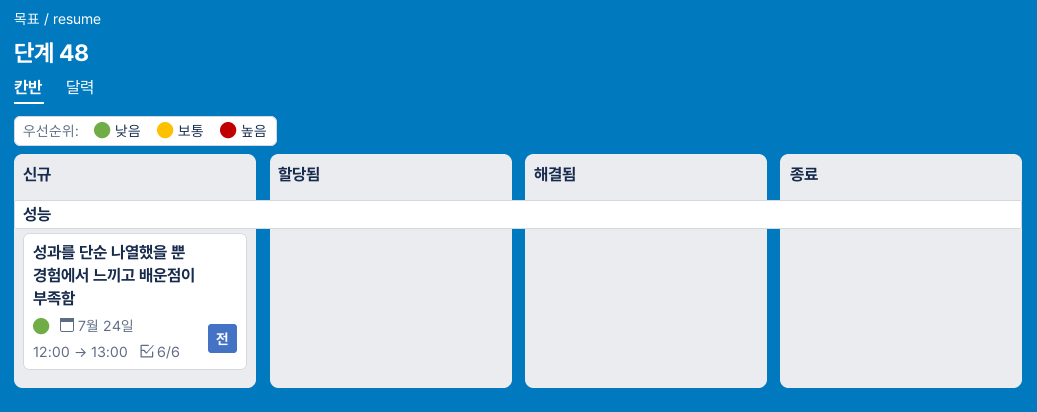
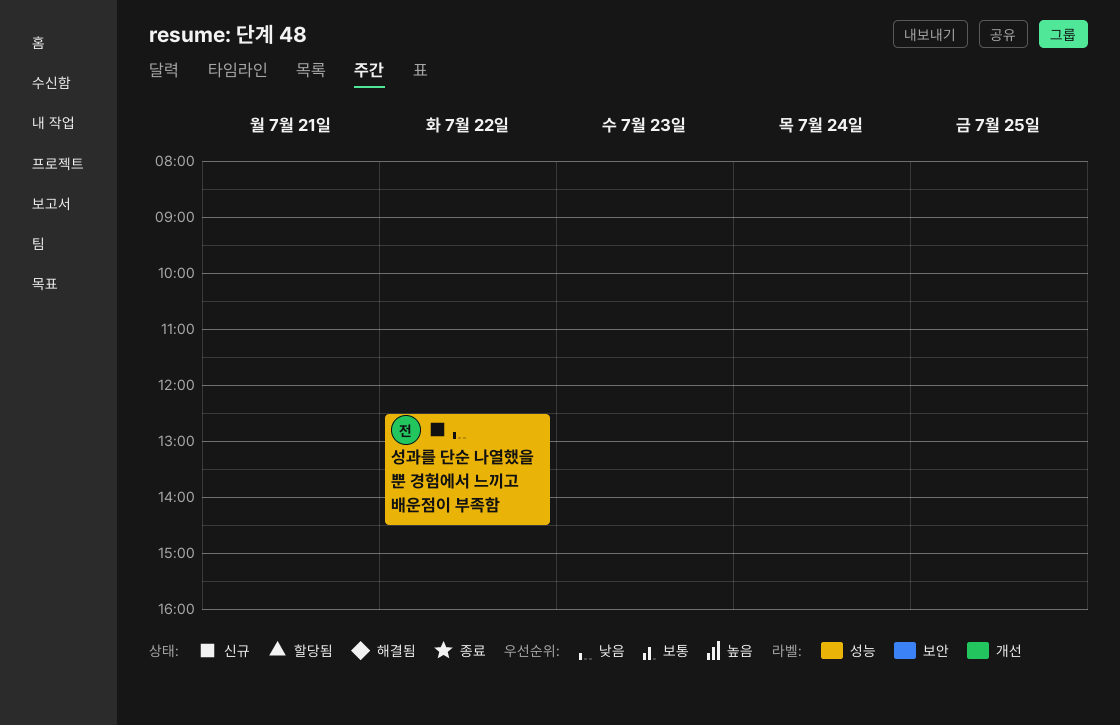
성과를 단순 나열했을 뿐 경험에서 느끼고 배운점이 부족함, day: Jul 24 -> Jul 22
성과를 단순 나열했을 뿐 경험에서 느끼고 배운점이 부족함, begins: 12:00 -> 12:30
성과를 단순 나열했을 뿐 경험에서 느끼고 배운점이 부족함, ends: 13:00 -> 14:30

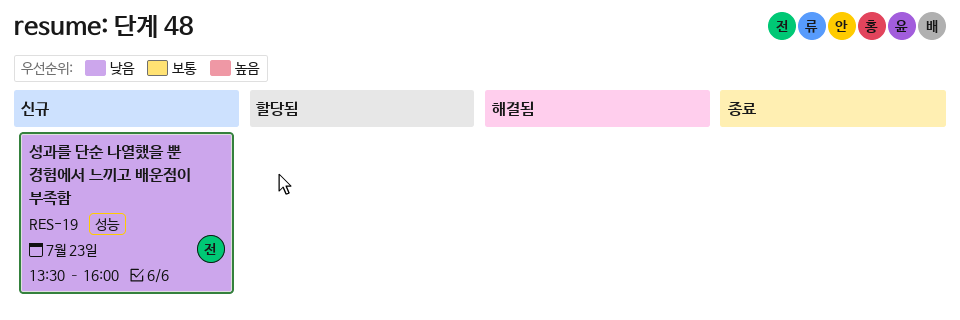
성과를 단순 나열했을 뿐 경험에서 느끼고 배운점이 부족함, day: Jul 22 -> Jul 23
성과를 단순 나열했을 뿐 경험에서 느끼고 배운점이 부족함, begins: 12:30 -> 13:30
성과를 단순 나열했을 뿐 경험에서 느끼고 배운점이 부족함, ends: 14:30 -> 16:00

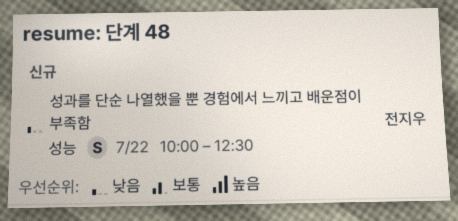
성과를 단순 나열했을 뿐 경험에서 느끼고 배운점이 부족함, day: Jul 23 -> Jul 22
성과를 단순 나열했을 뿐 경험에서 느끼고 배운점이 부족함, begins: 13:30 -> 10:00
성과를 단순 나열했을 뿐 경험에서 느끼고 배운점이 부족함, ends: 16:00 -> 12:30

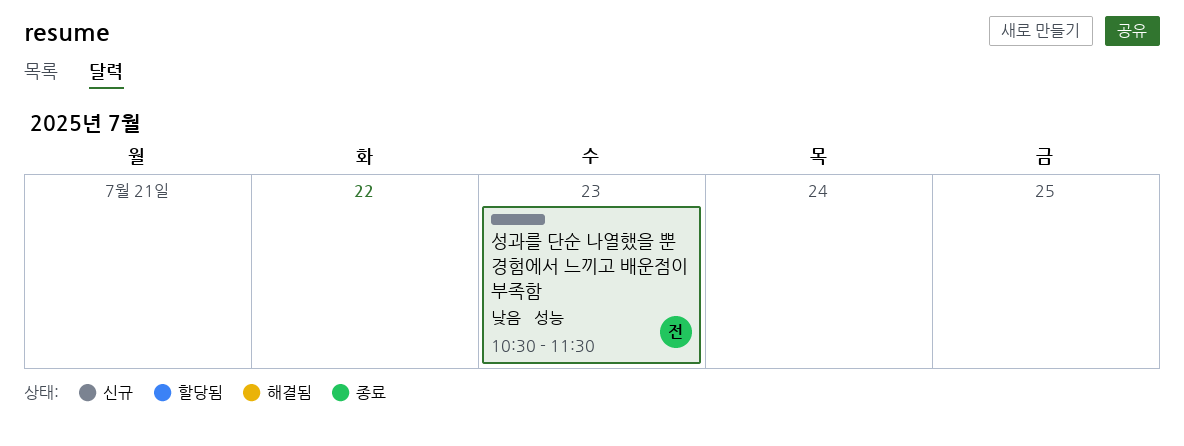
성과를 단순 나열했을 뿐 경험에서 느끼고 배운점이 부족함, day: Jul 22 -> Jul 23
성과를 단순 나열했을 뿐 경험에서 느끼고 배운점이 부족함, begins: 10:00 -> 10:30
성과를 단순 나열했을 뿐 경험에서 느끼고 배운점이 부족함, ends: 12:30 -> 11:30

